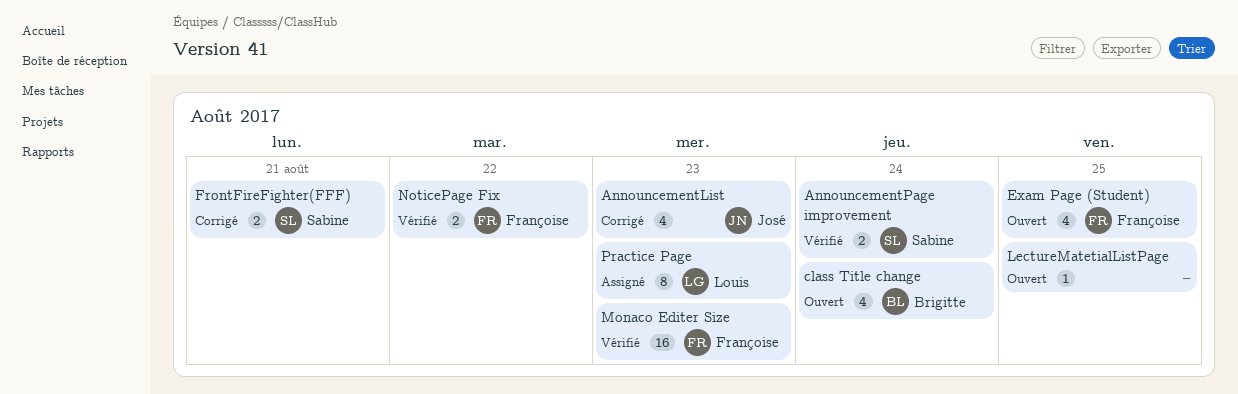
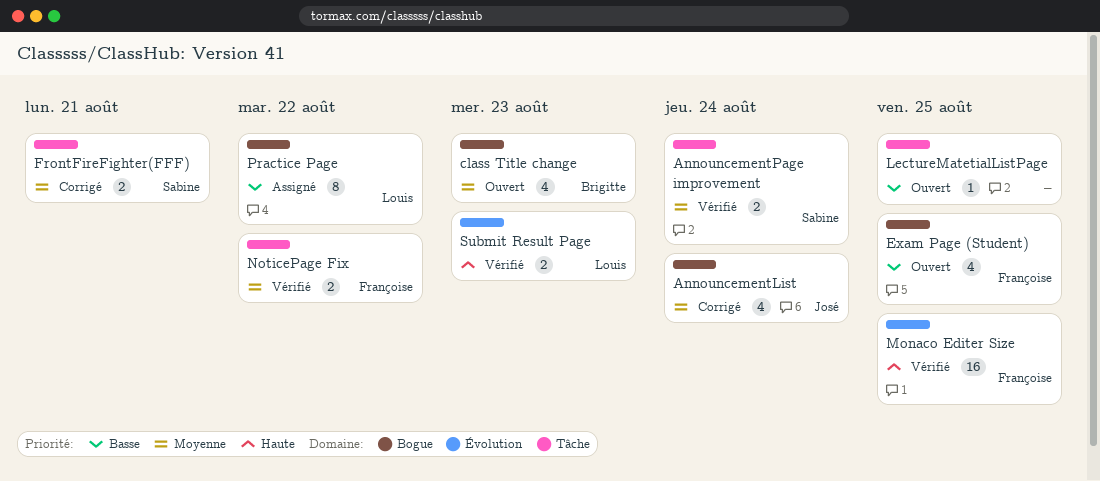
AnnouncementList, due: Aug 23 -> Aug 24
class Title change, due: Aug 24 -> Aug 23
Monaco Editer Size, due: Aug 23 -> Aug 25
Practice Page, due: Aug 23 -> Aug 22
Submit Result Page: none -> present

